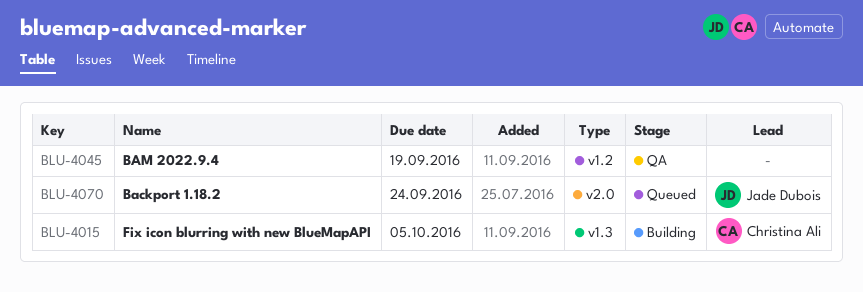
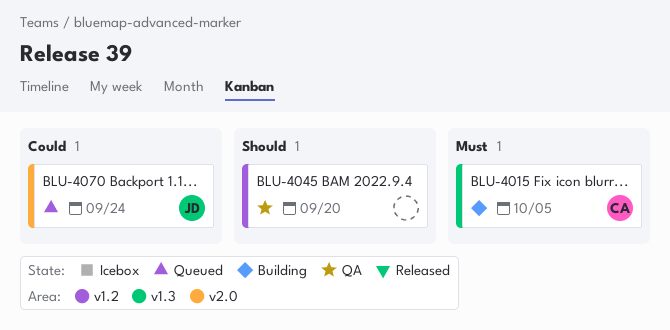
BLU-4045, due: Sep 19 -> Sep 20

